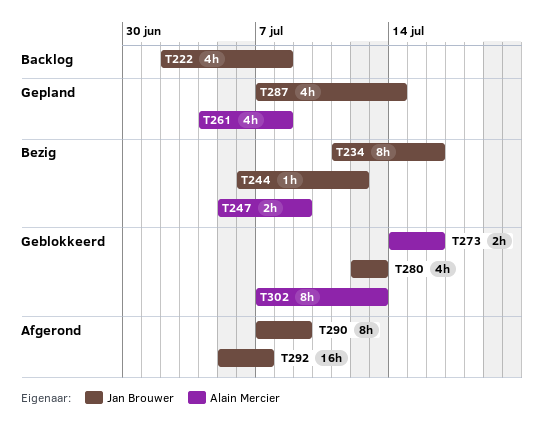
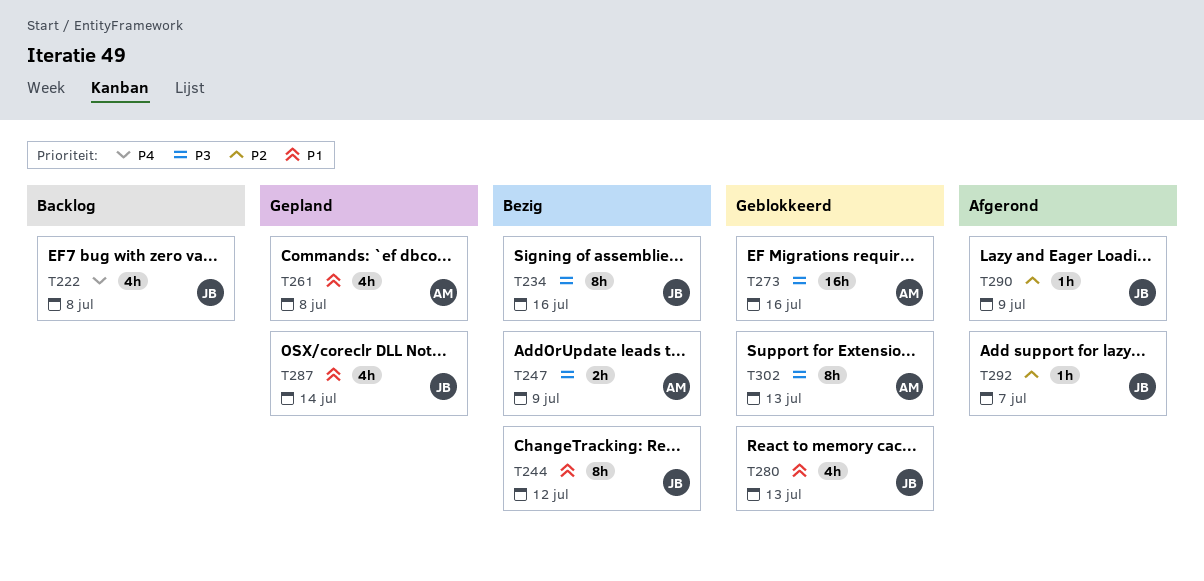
T244, estimate: 1h -> 8h
T273, estimate: 2h -> 16h
T290, estimate: 8h -> 1h
T292, estimate: 16h -> 1h

